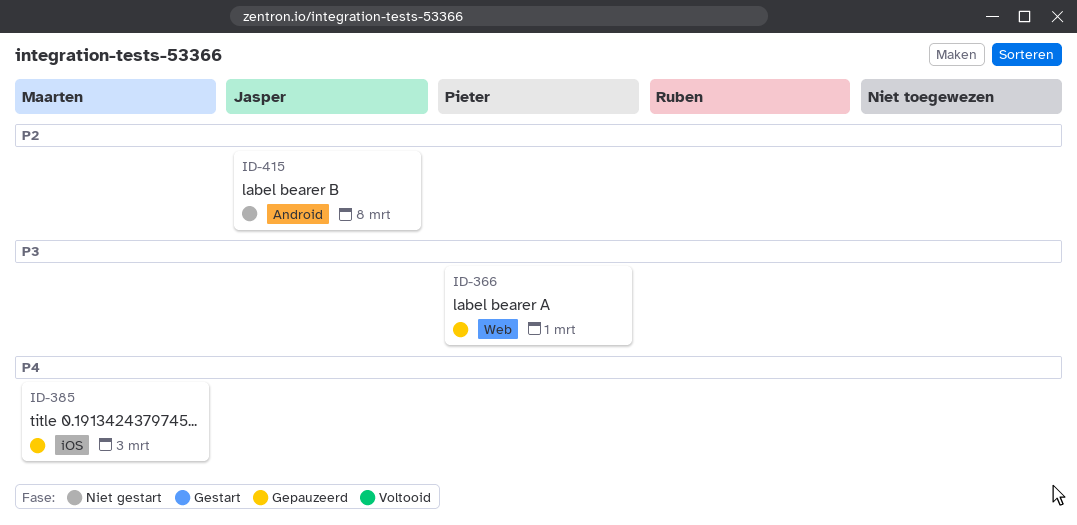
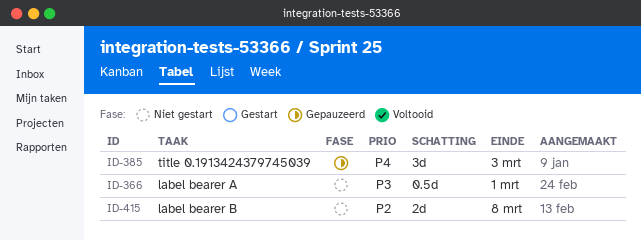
ID-366, status: Gepauzeerd -> Niet gestart

